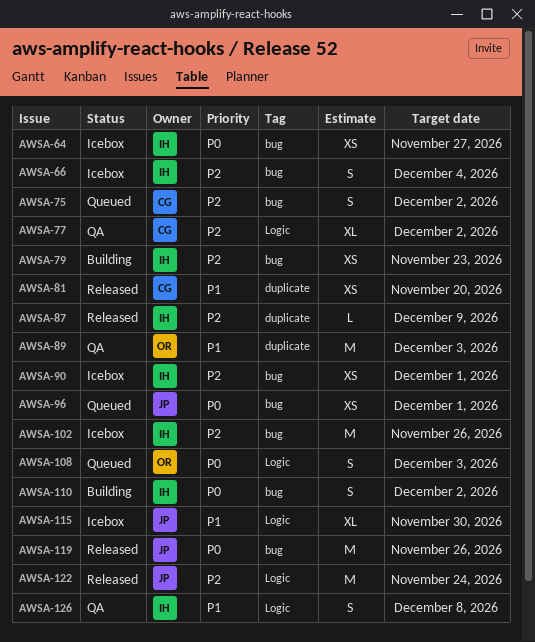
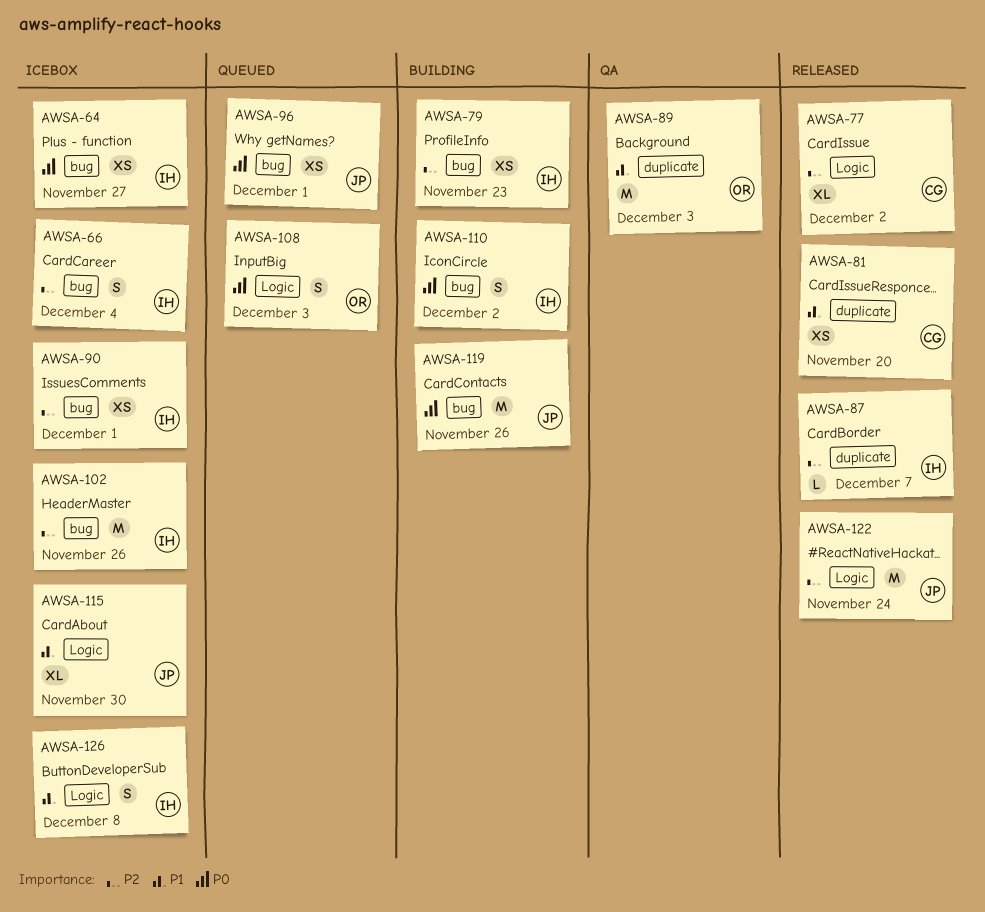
AWSA-75: present -> none
AWSA-77, status: QA -> Released
AWSA-87, due: Dec 9 -> Dec 7
AWSA-119, status: Released -> Building
AWSA-126, status: QA -> Icebox

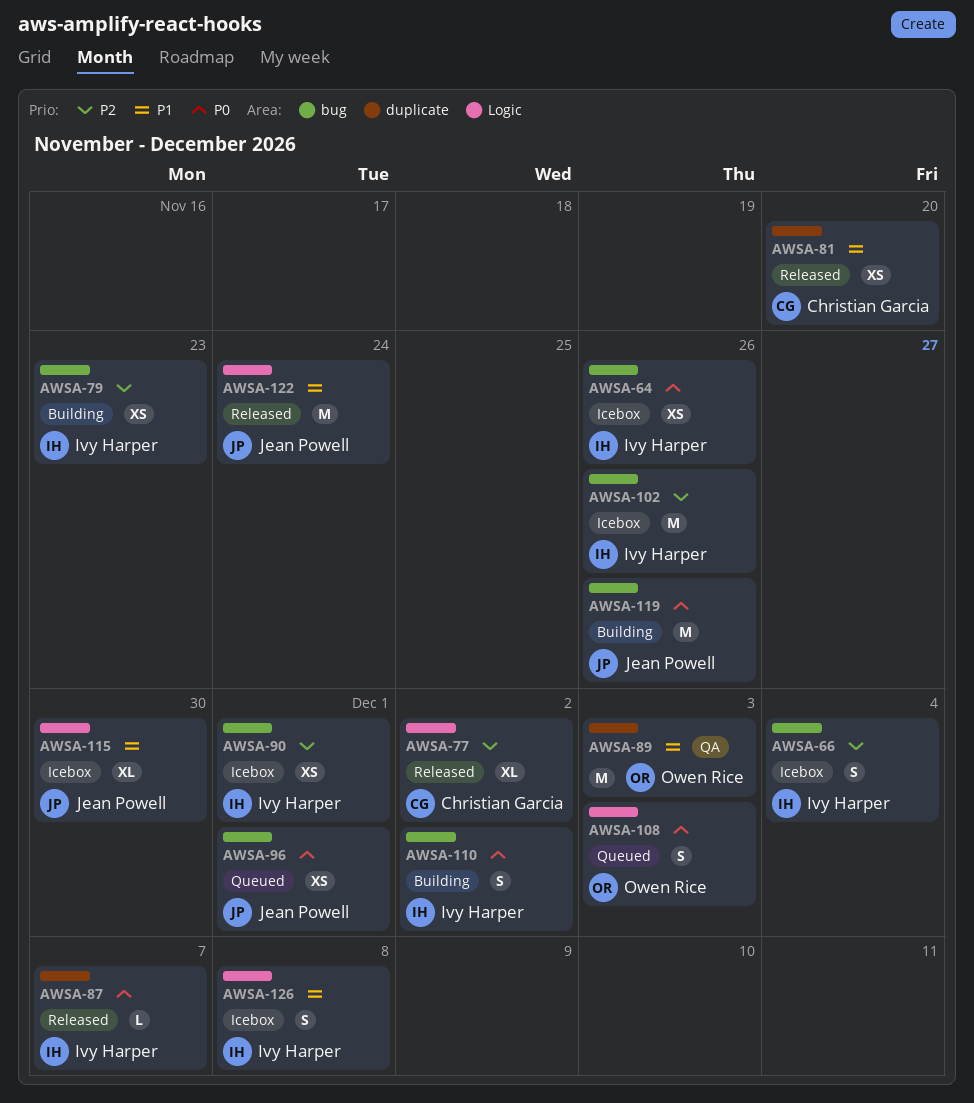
AWSA-64, due: Nov 27 -> Nov 26
AWSA-87, priority: P2 -> P0
AWSA-122, priority: P2 -> P1

